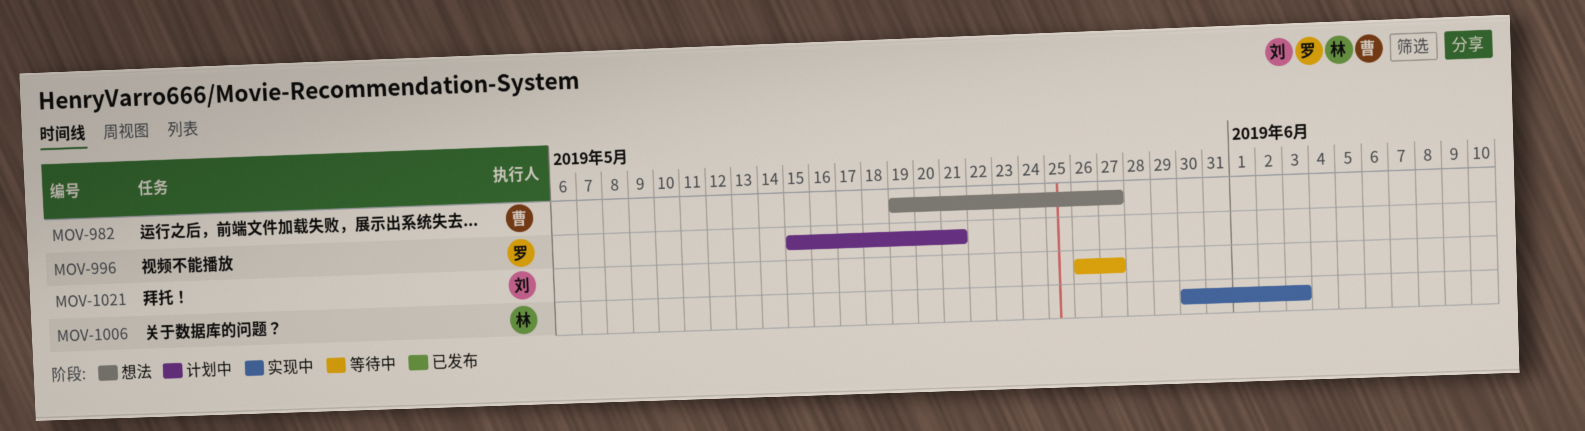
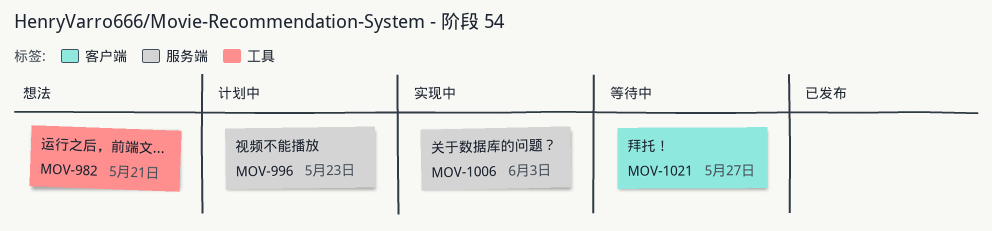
MOV-982, due: May 27 -> May 21
MOV-996, due: May 21 -> May 23

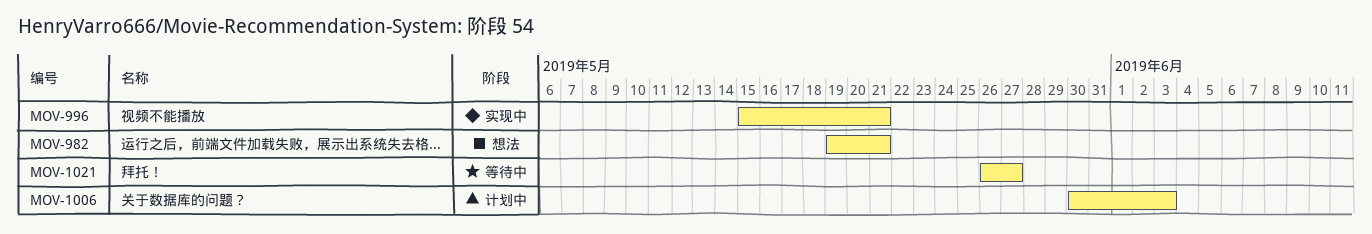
MOV-996, status: 计划中 -> 实现中
MOV-996, due: May 23 -> May 21
MOV-1006, status: 实现中 -> 计划中

